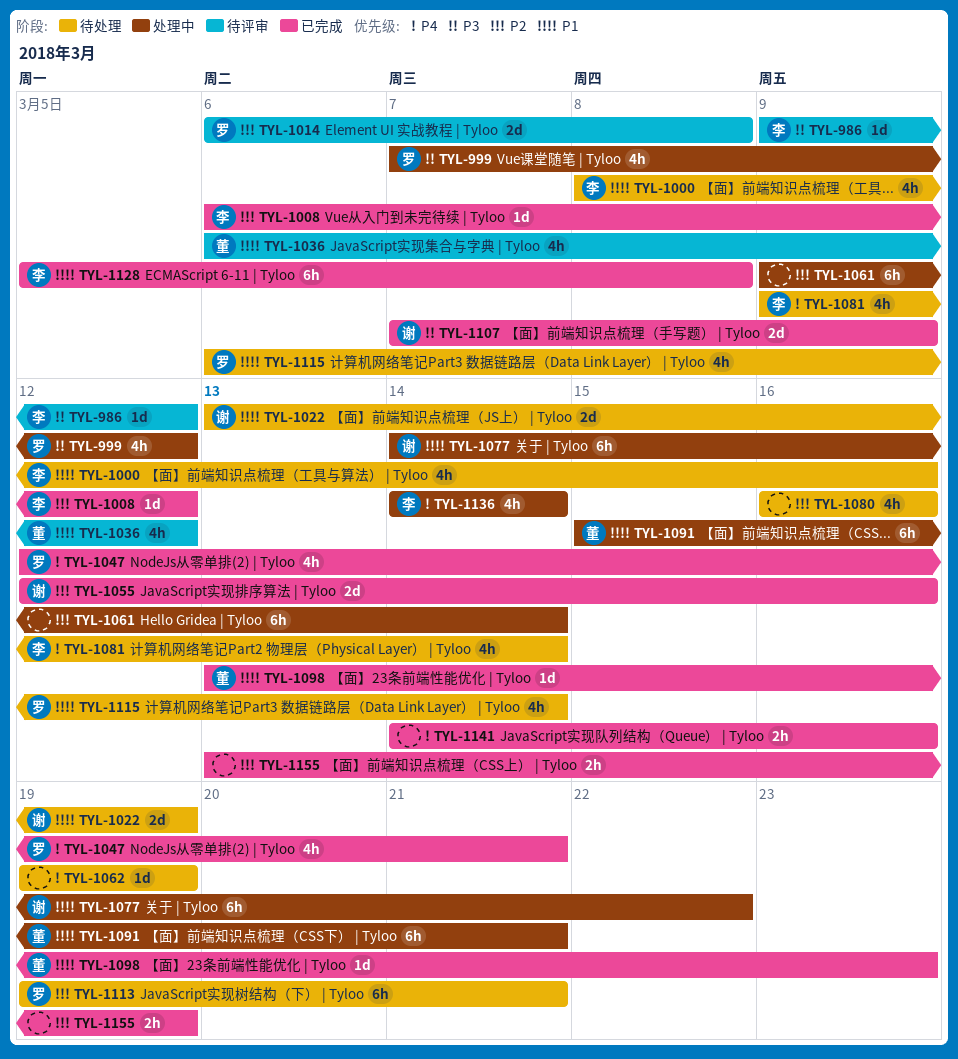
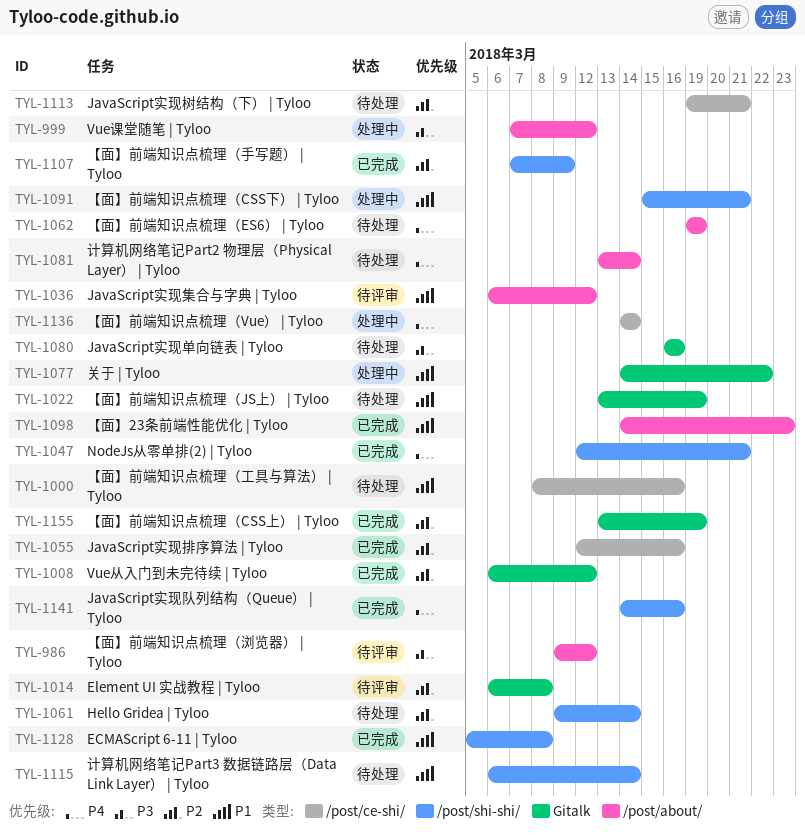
TYL-1061, status: 处理中 -> 待处理
TYL-1080, priority: P2 -> P3
TYL-1081, start: Mar 9 -> Mar 13
TYL-1098, start: Mar 13 -> Mar 14
TYL-1107, priority: P3 -> P2

